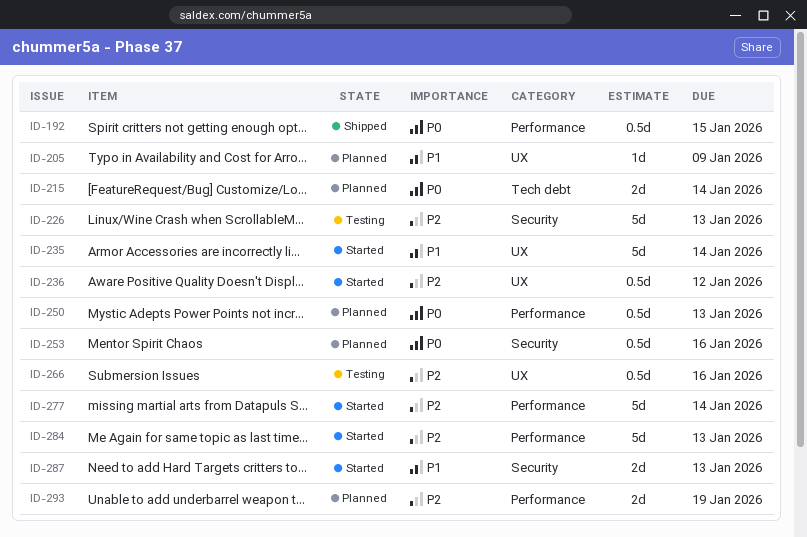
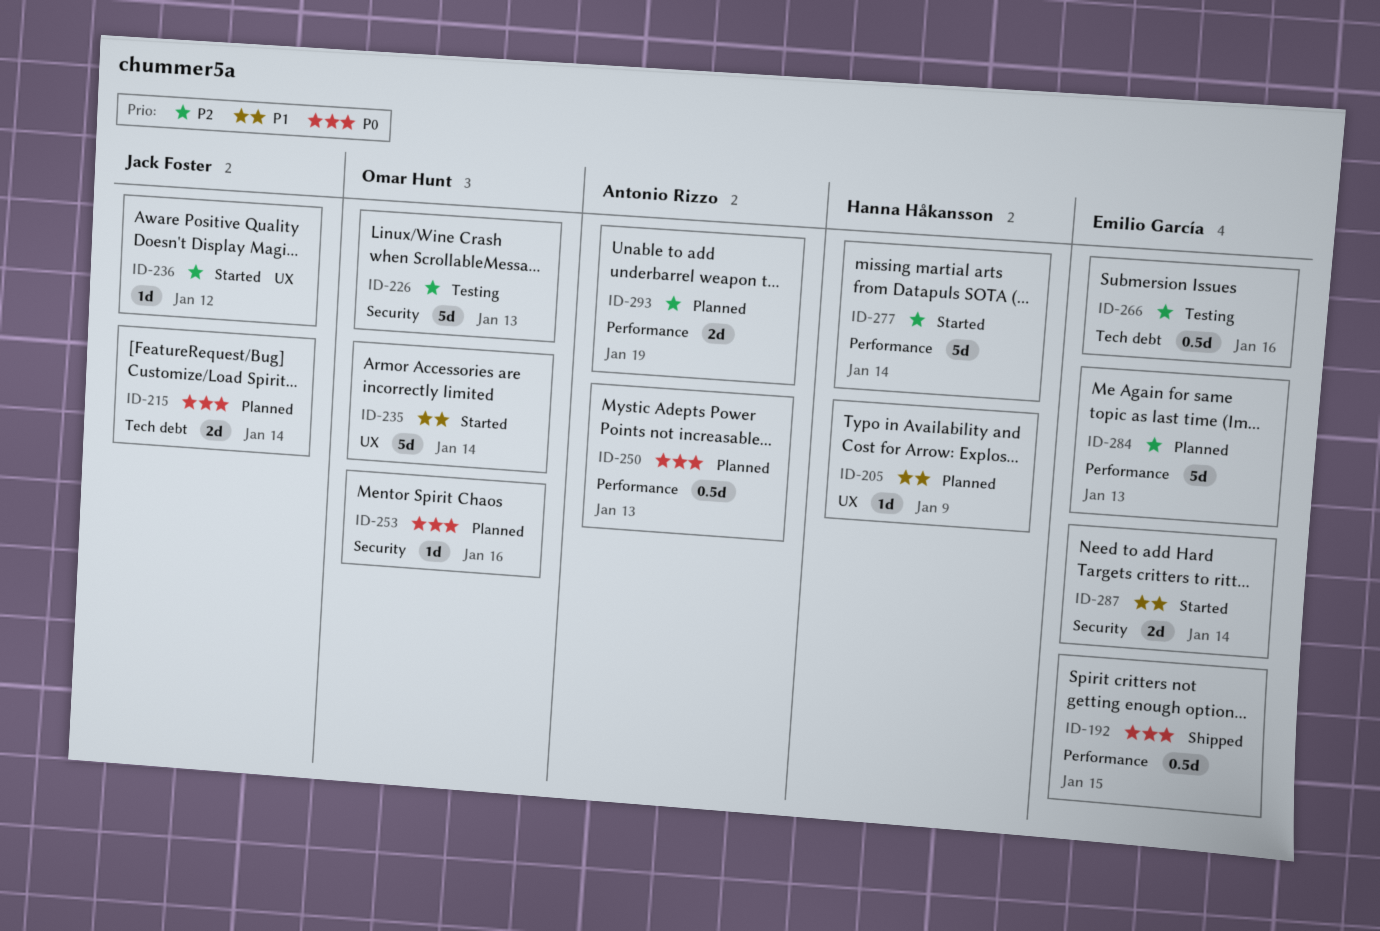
ID-236, estimate: 0.5d -> 1d
ID-253, estimate: 0.5d -> 1d
ID-266, label: UX -> Tech debt
ID-284, status: Started -> Planned
ID-287, due: Jan 13 -> Jan 14

